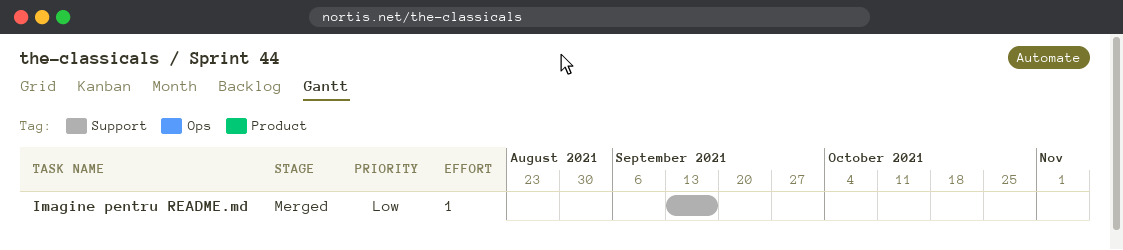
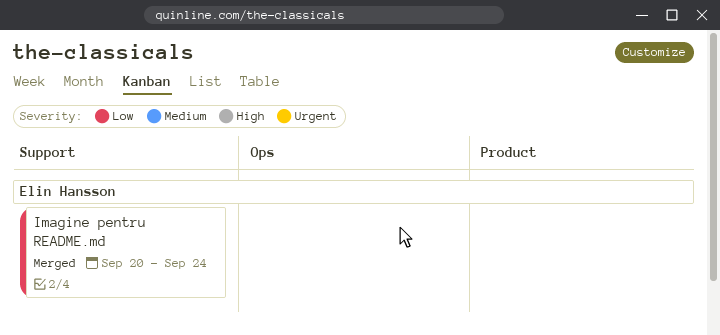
Imagine pentru README.md, start: Sep 13 -> Sep 20
Imagine pentru README.md, due: Sep 17 -> Sep 24

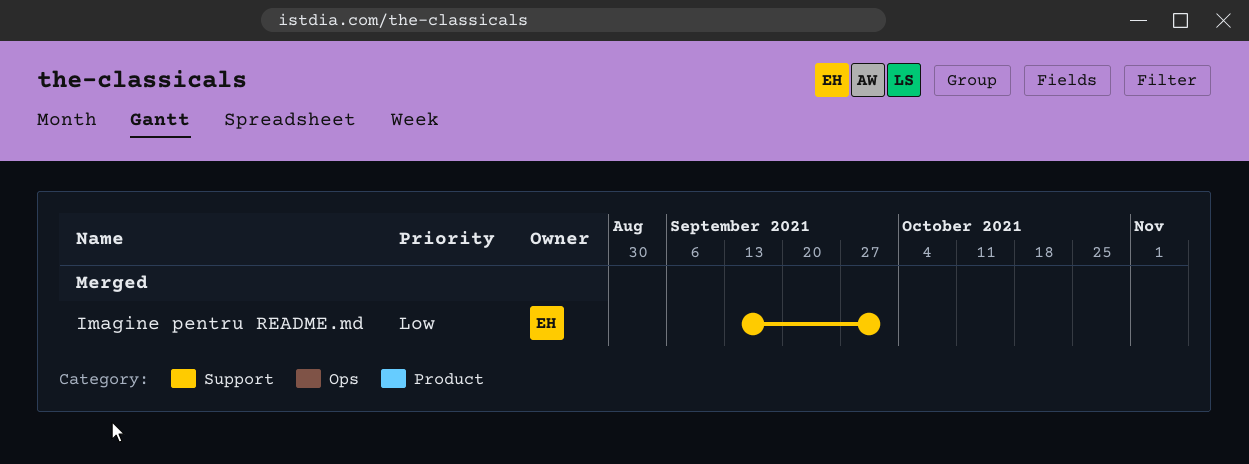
Imagine pentru README.md, start: Sep 20 -> Sep 13
Imagine pentru README.md, due: Sep 24 -> Oct 1

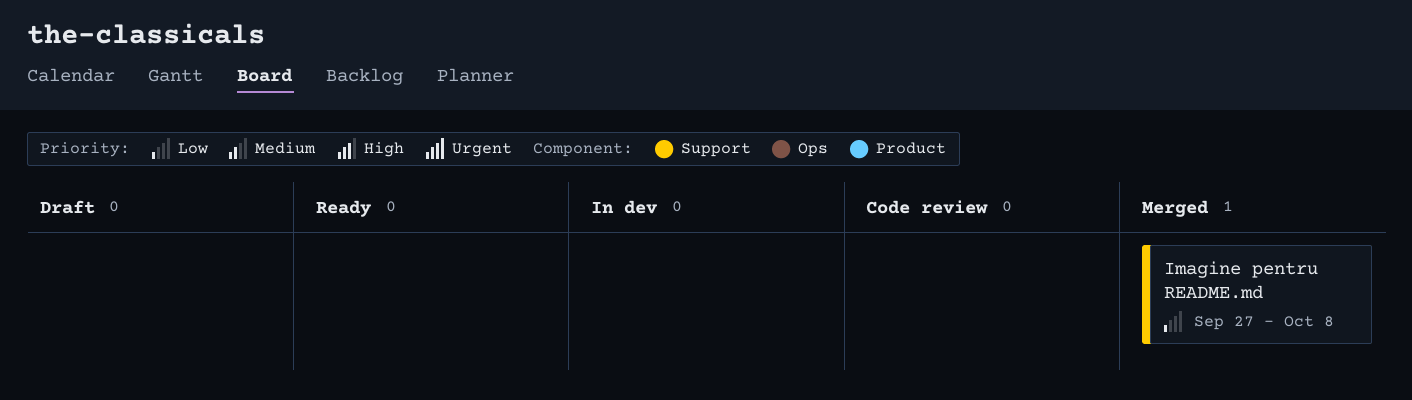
Imagine pentru README.md, start: Sep 13 -> Sep 27
Imagine pentru README.md, due: Oct 1 -> Oct 8

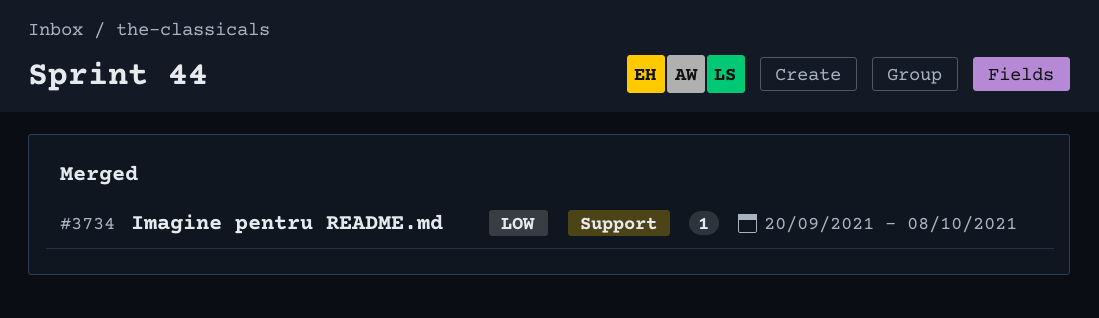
Imagine pentru README.md, start: Sep 27 -> Sep 20

